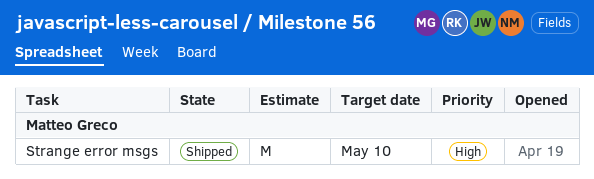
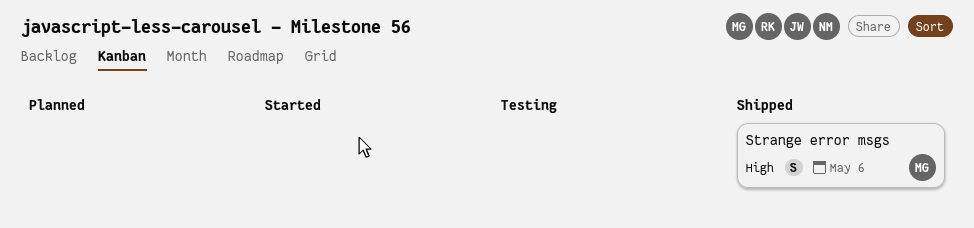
Strange error msgs, estimate: M -> S
Strange error msgs, due: May 10 -> May 6

